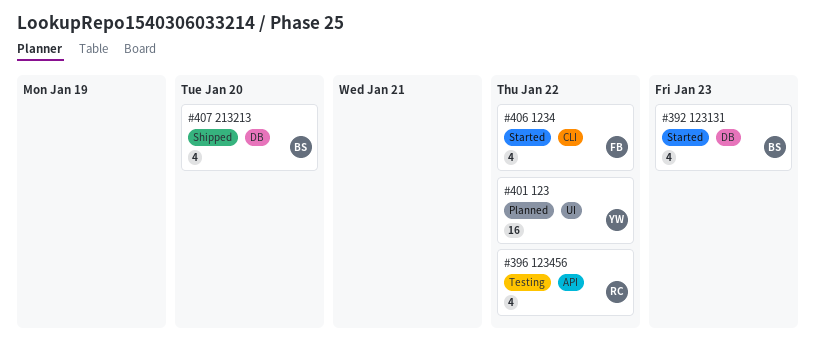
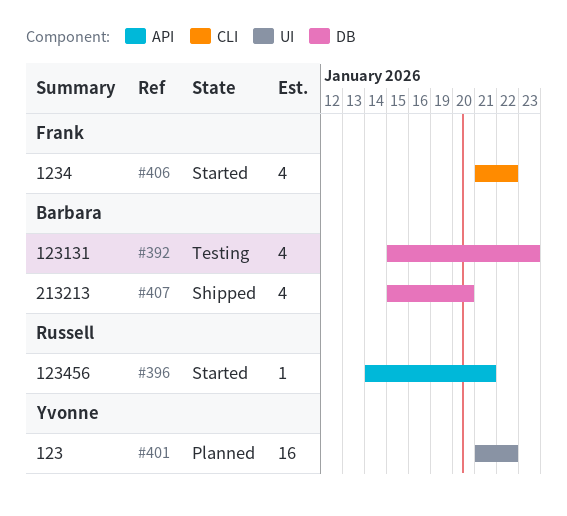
#392, status: Started -> Testing
#396, status: Testing -> Started
#396, estimate: 4 -> 1
#396, due: Jan 22 -> Jan 21

